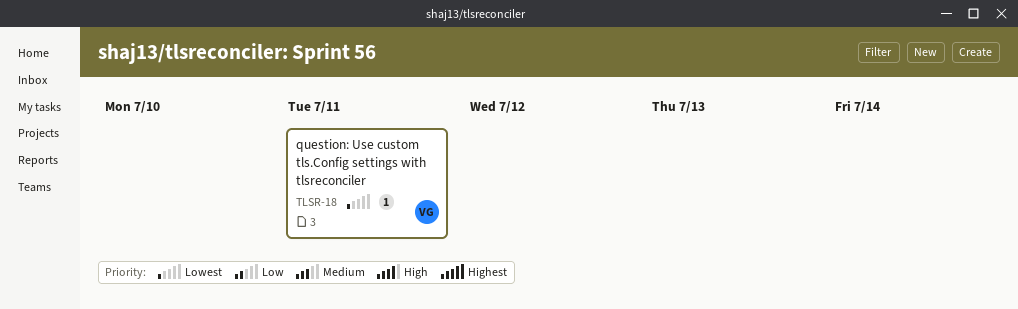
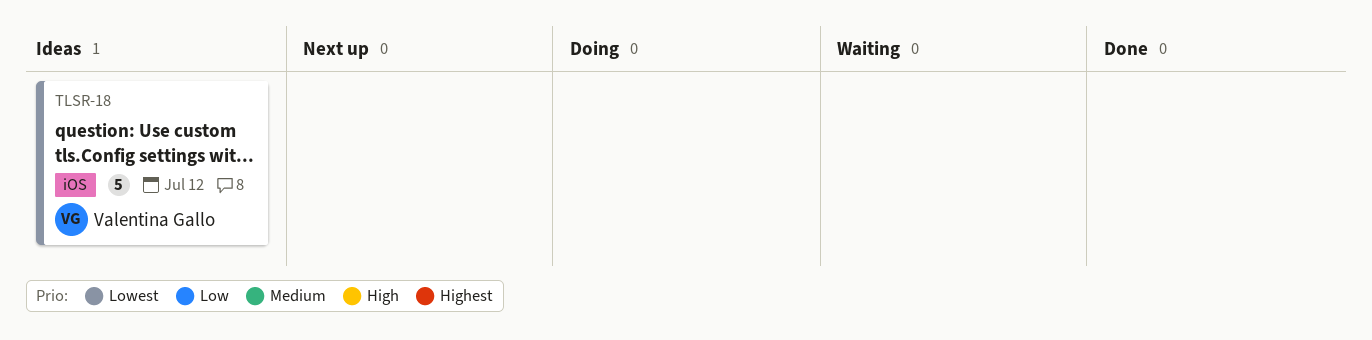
TLSR-18, estimate: 1 -> 5
TLSR-18, due: Jul 11 -> Jul 12

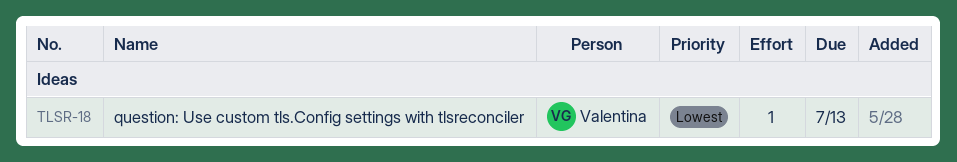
TLSR-18, estimate: 5 -> 1
TLSR-18, due: Jul 12 -> Jul 13

